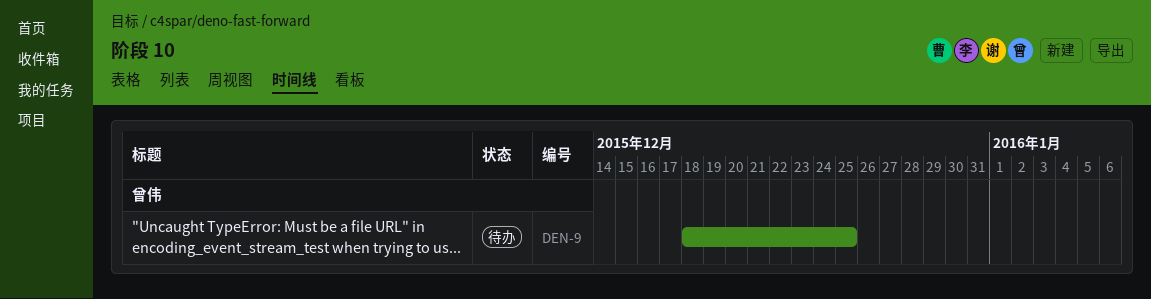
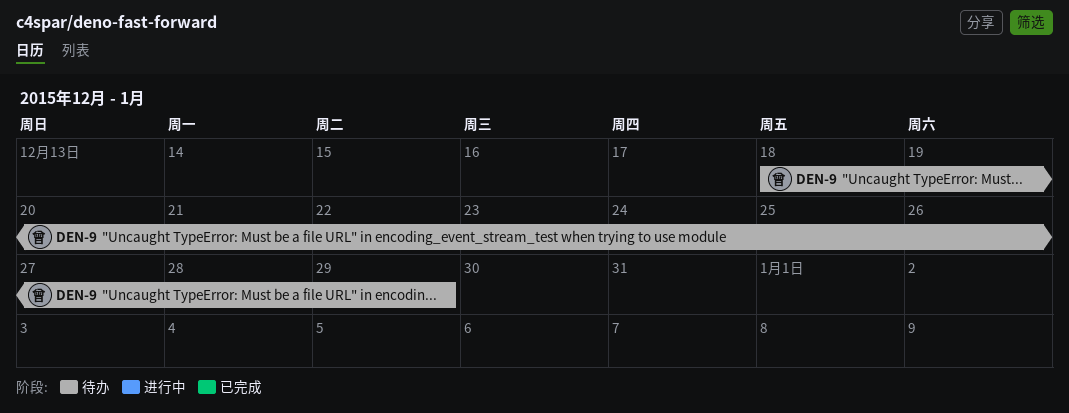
DEN-9, due: Dec 25 -> Dec 29

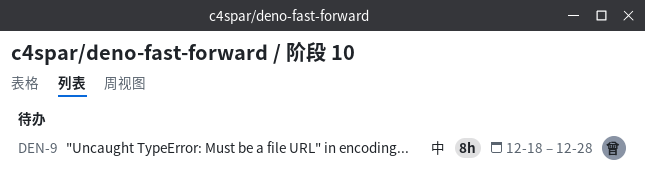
DEN-9, due: Dec 29 -> Dec 28

